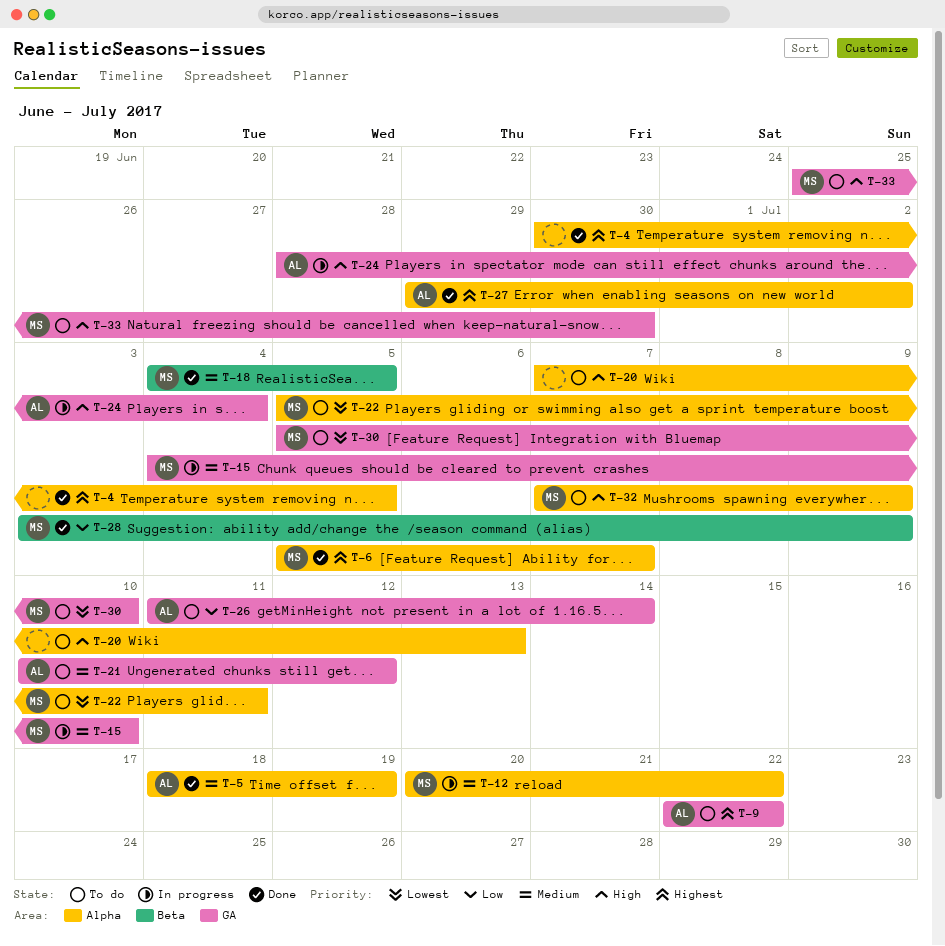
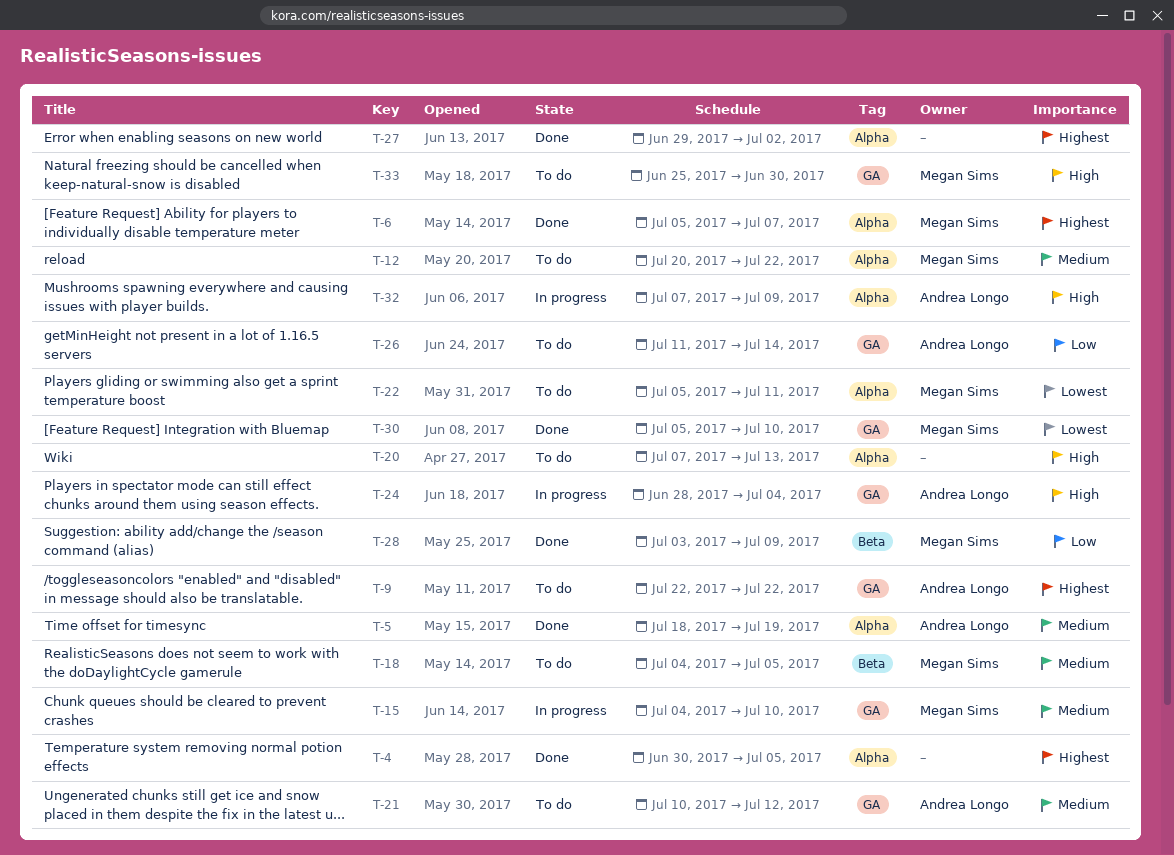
T-12, status: In progress -> To do
T-18, status: Done -> To do
T-27, owner: Andrea Longo -> none
T-30, status: To do -> Done
T-32, status: To do -> In progress
T-32, owner: Megan Sims -> Andrea Longo

